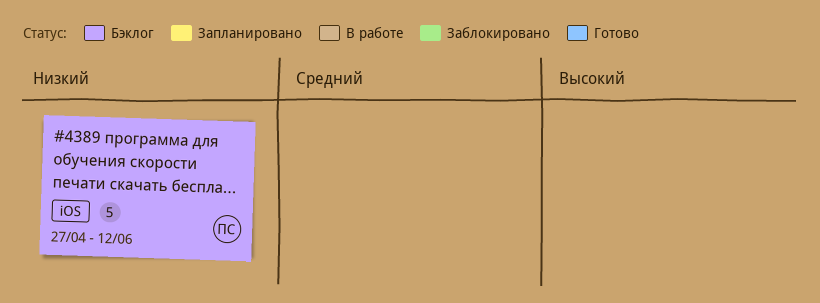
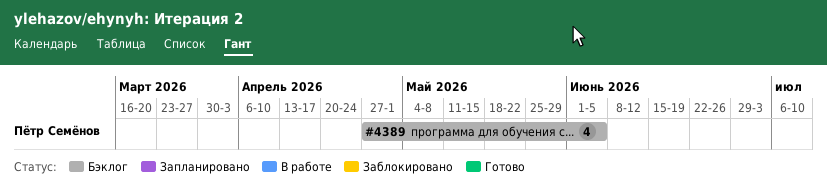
#4389, estimate: 5 -> 4
#4389, due: Jun 12 -> Jun 5

